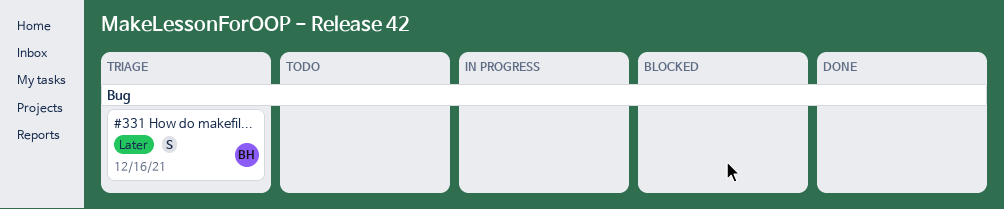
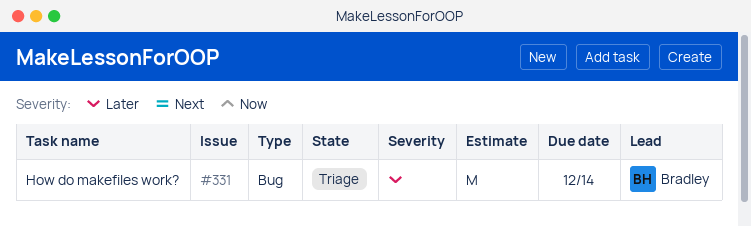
#331, estimate: S -> M
#331, due: Dec 16 -> Dec 14

